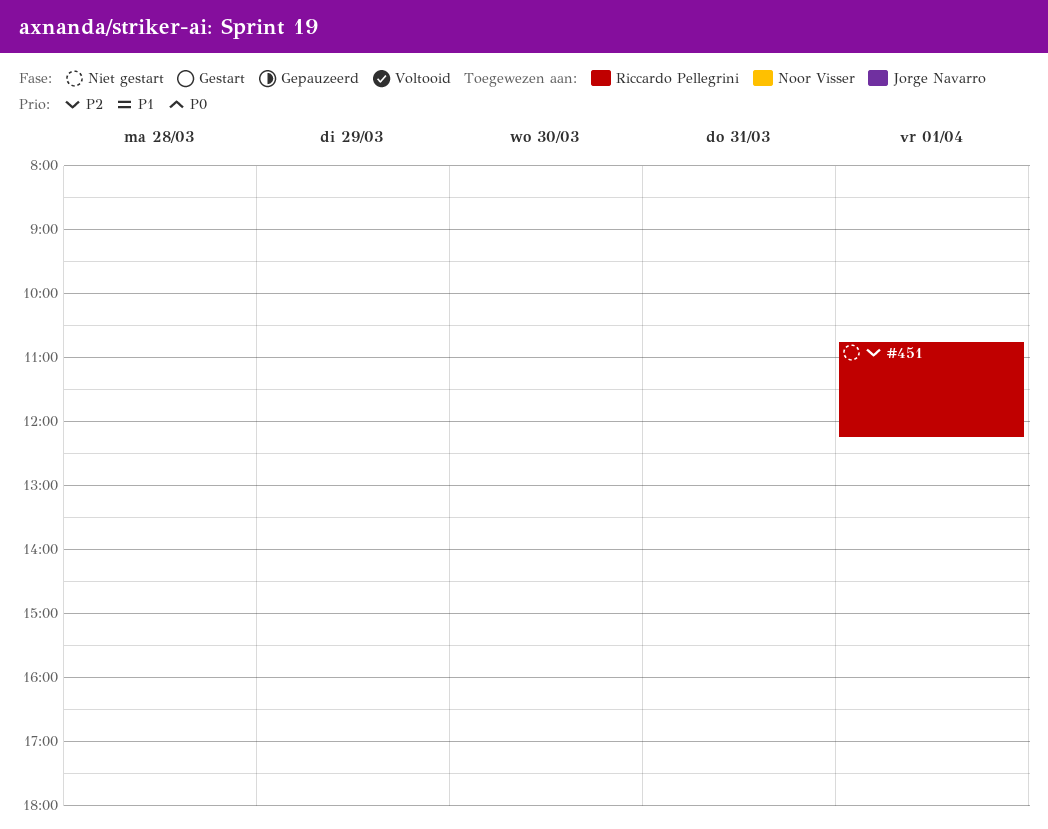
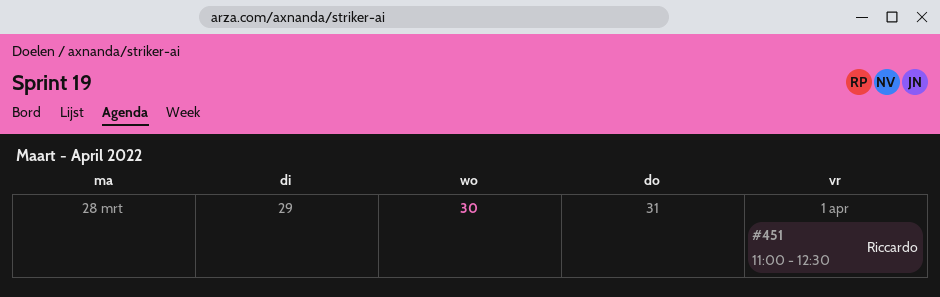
#451, begins: 10:45 -> 11:00
#451, ends: 12:15 -> 12:30

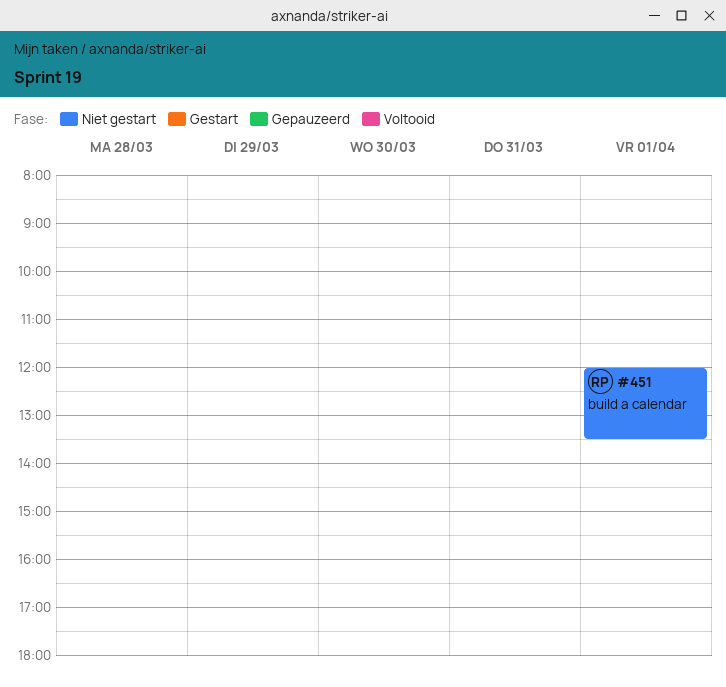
#451, begins: 11:00 -> 12:00
#451, ends: 12:30 -> 13:30

